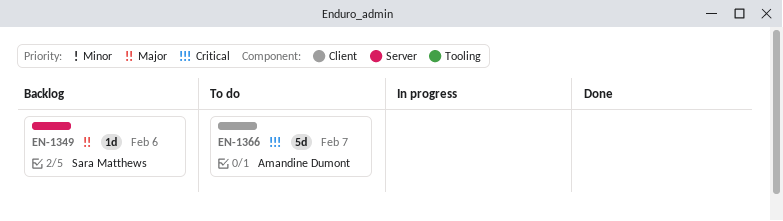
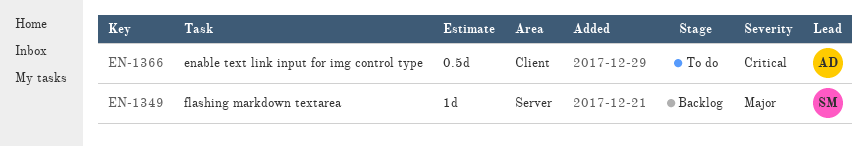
EN-1366, estimate: 5d -> 0.5d

